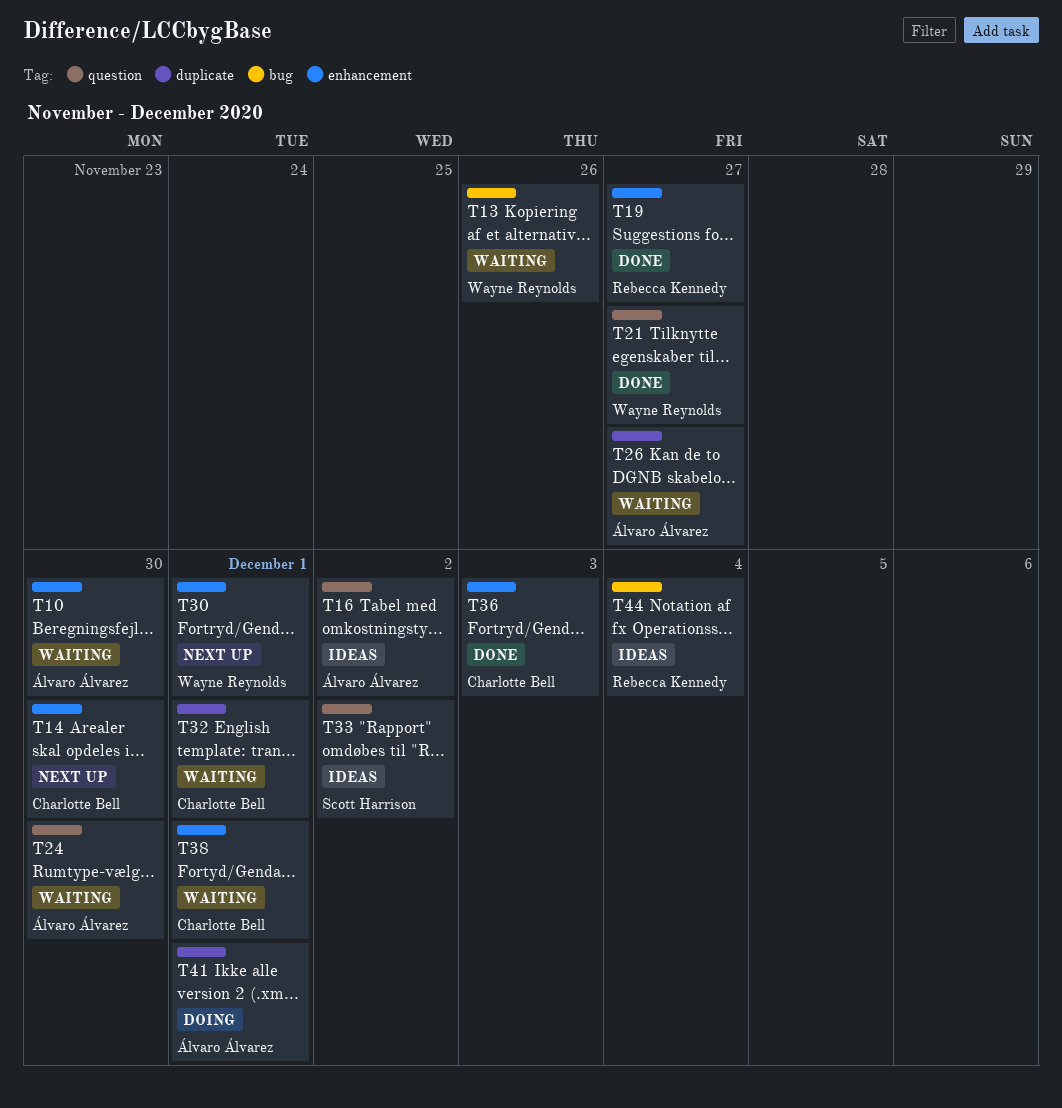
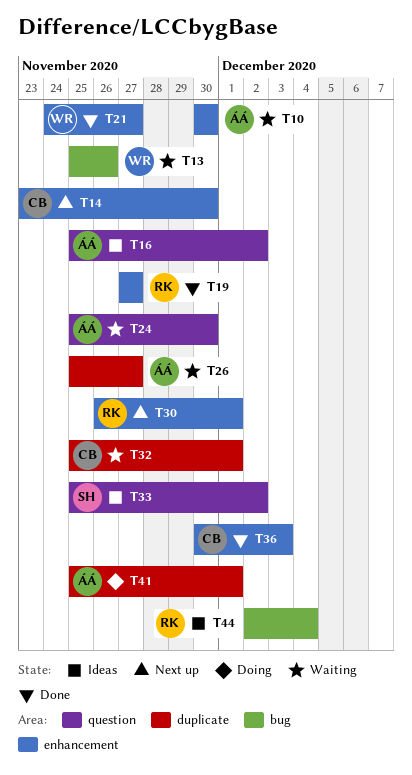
T21, label: question -> enhancement
T30, owner: Wayne Reynolds -> Rebecca Kennedy
T38: present -> none

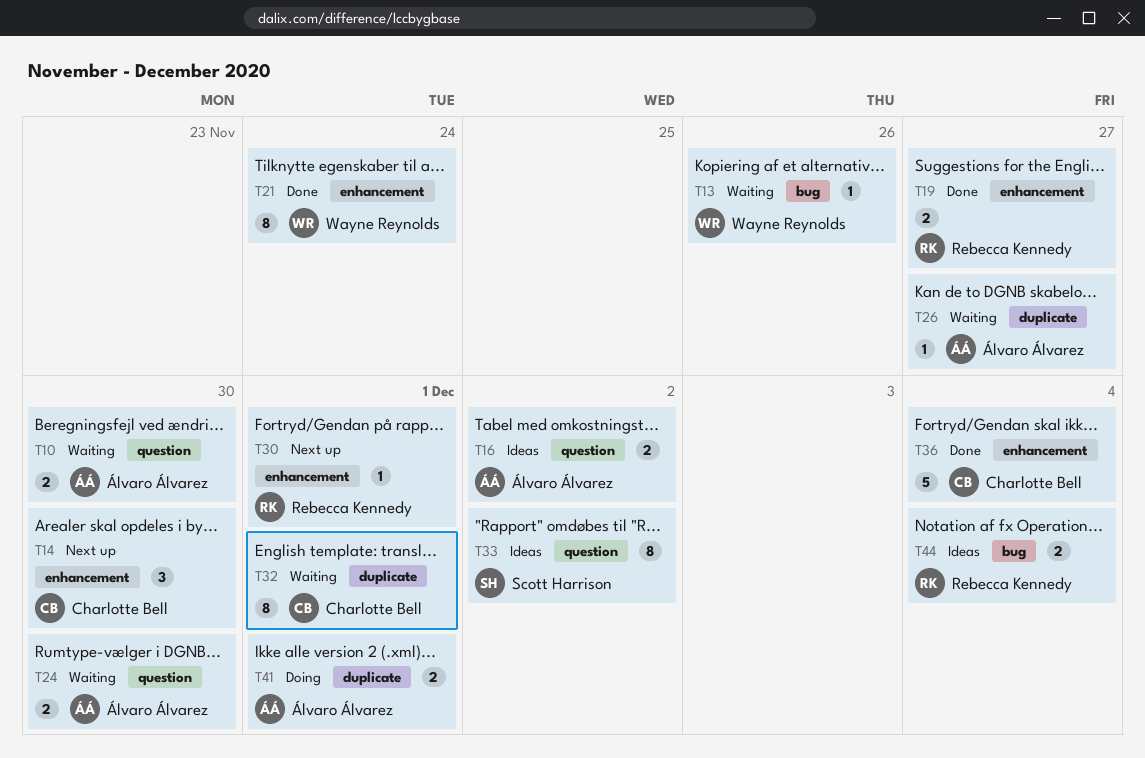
T10, label: enhancement -> question
T21, due: Nov 27 -> Nov 24
T36, due: Dec 3 -> Dec 4

